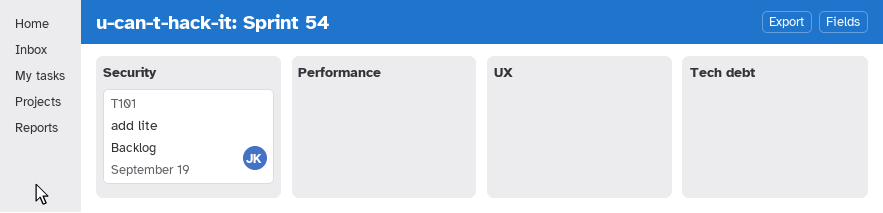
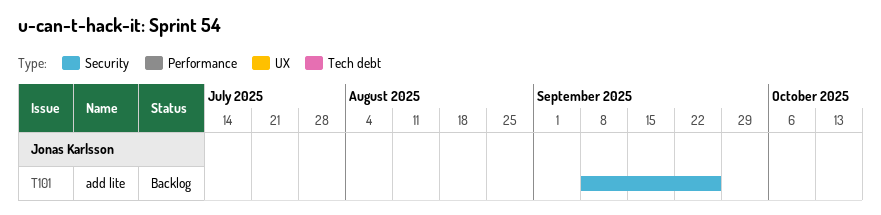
T101, due: Sep 19 -> Sep 26

